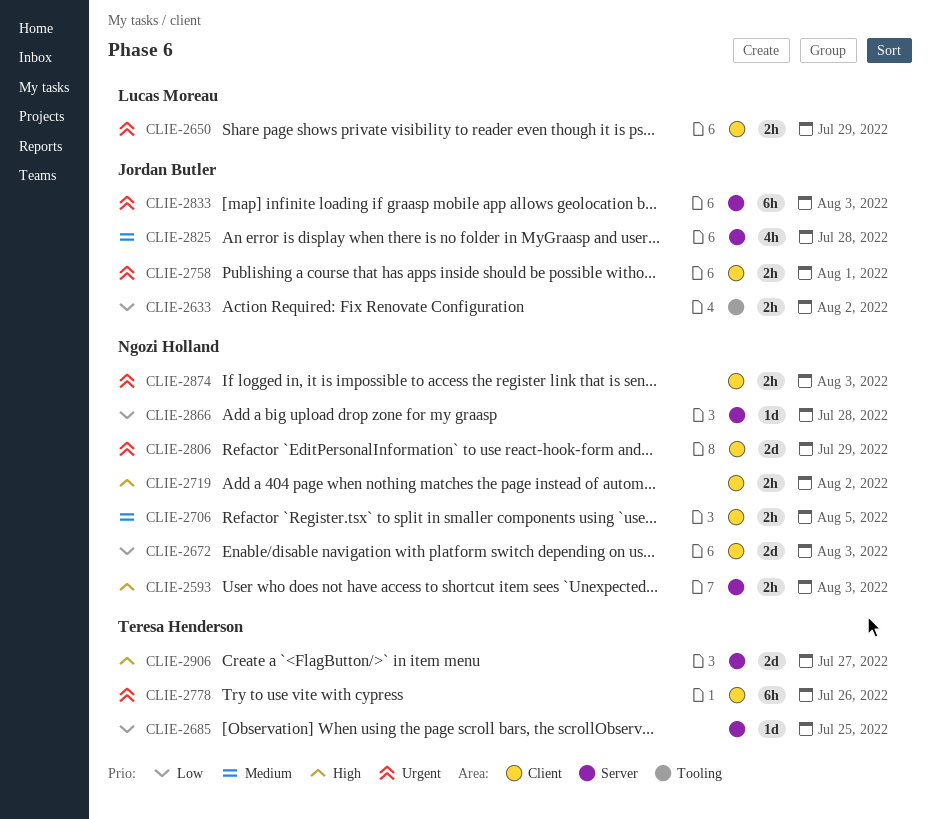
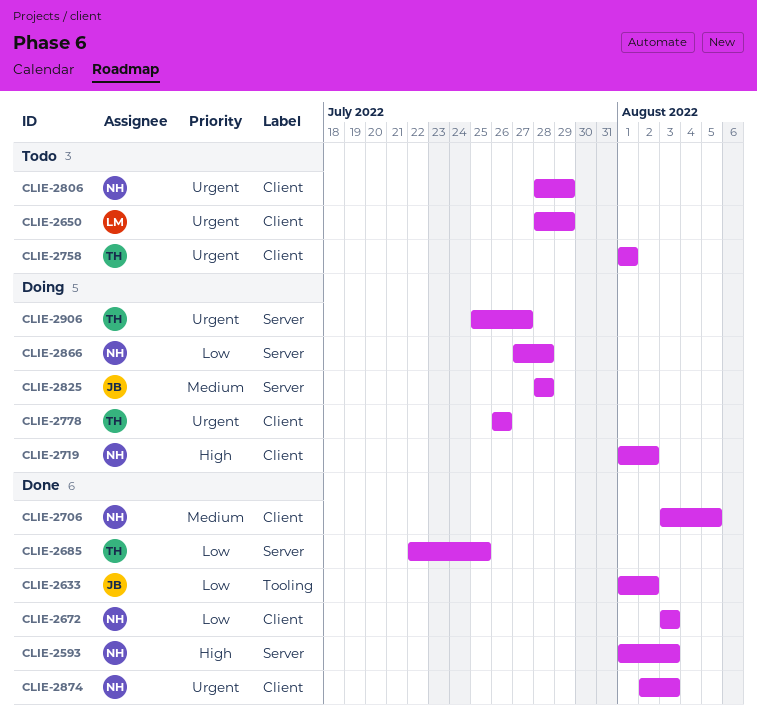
CLIE-2758, owner: Jordan Butler -> Teresa Henderson
CLIE-2833: present -> none
CLIE-2906, priority: High -> Urgent

